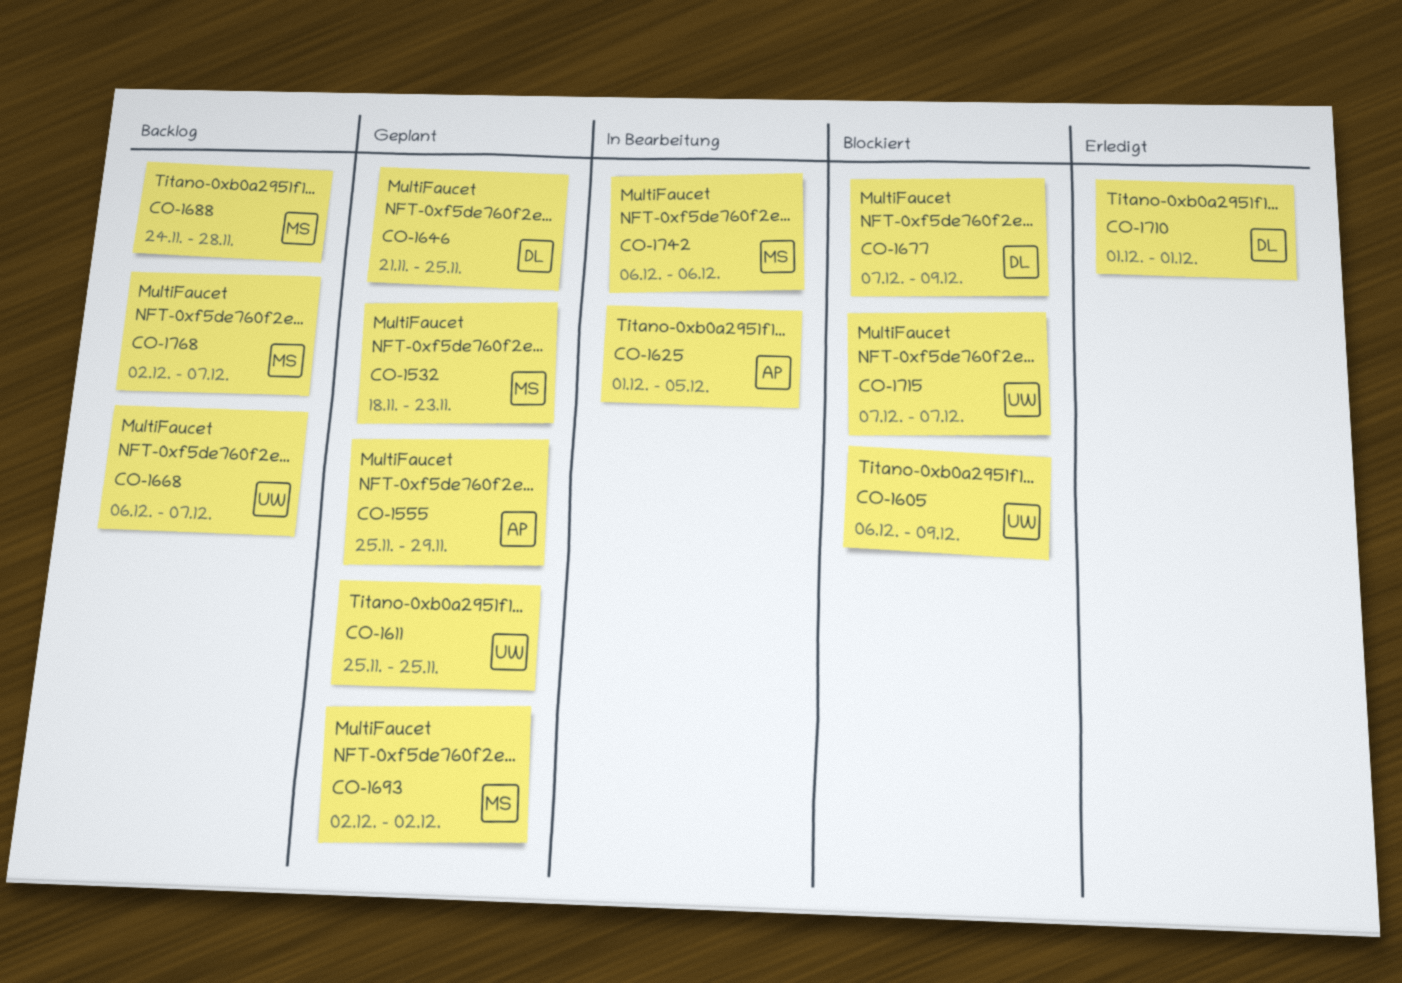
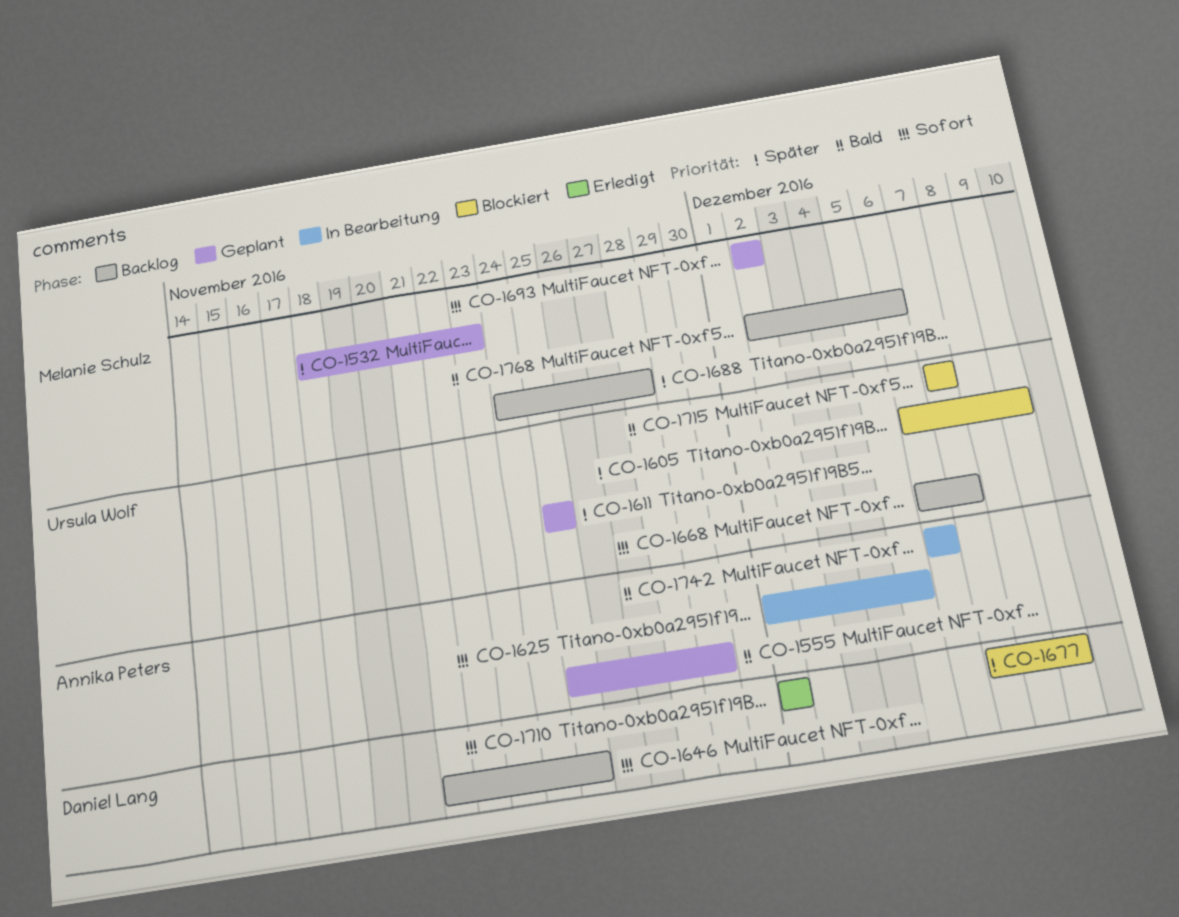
CO-1646, status: Geplant -> Backlog
CO-1742, owner: Melanie Schulz -> Annika Peters
CO-1768, due: Dec 7 -> Dec 6

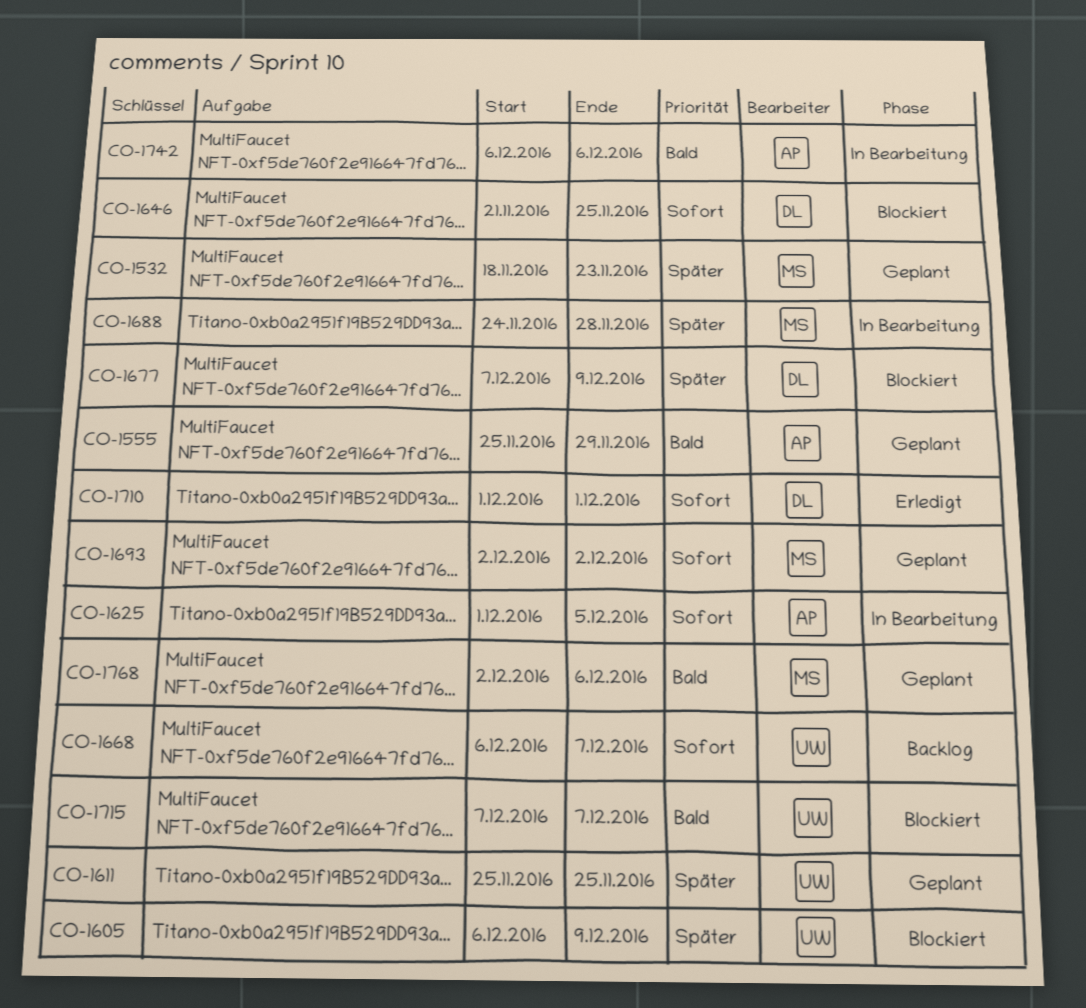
CO-1646, status: Backlog -> Blockiert
CO-1688, status: Backlog -> In Bearbeitung
CO-1768, status: Backlog -> Geplant

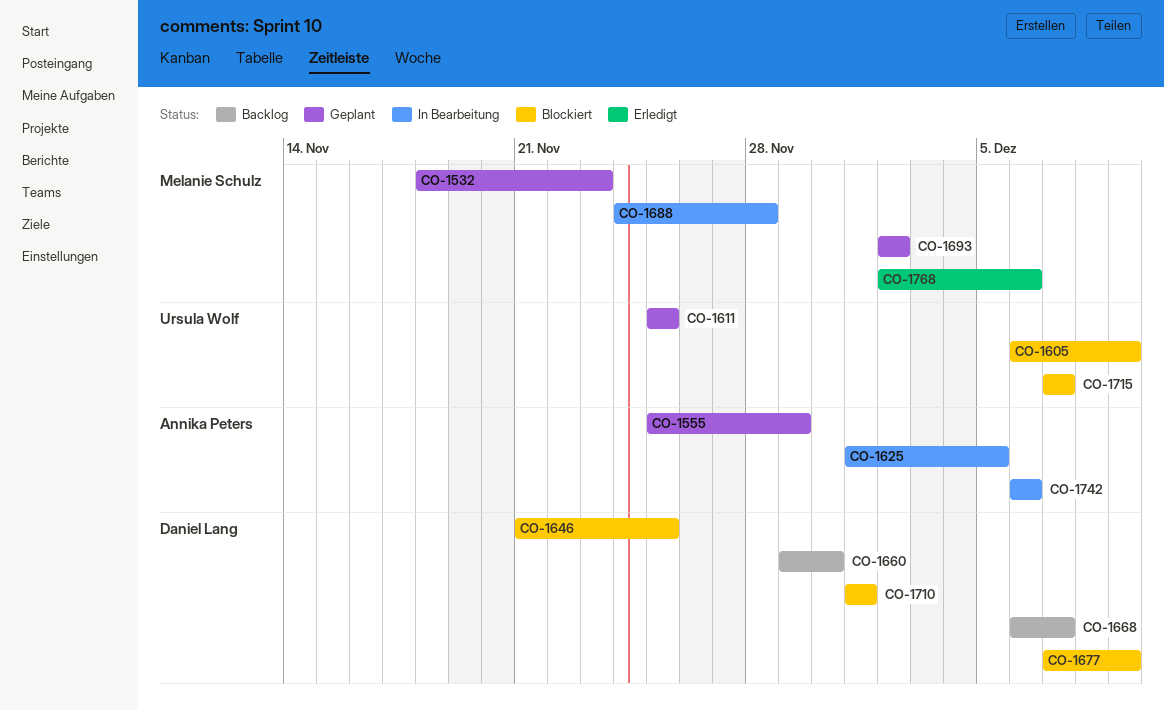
CO-1660: none -> present
CO-1668, owner: Ursula Wolf -> Daniel Lang
CO-1710, status: Erledigt -> Blockiert
CO-1768, status: Geplant -> Erledigt

